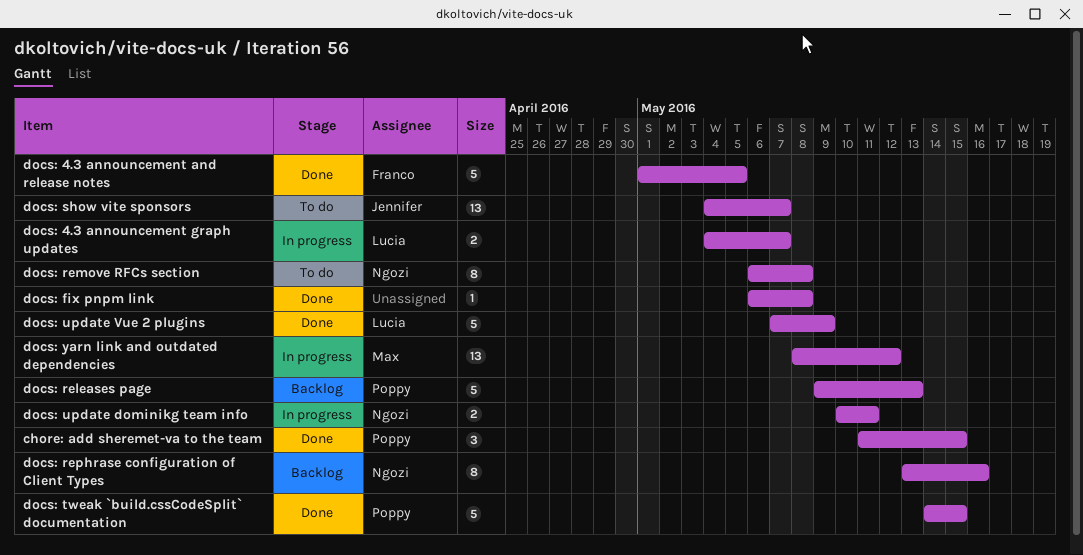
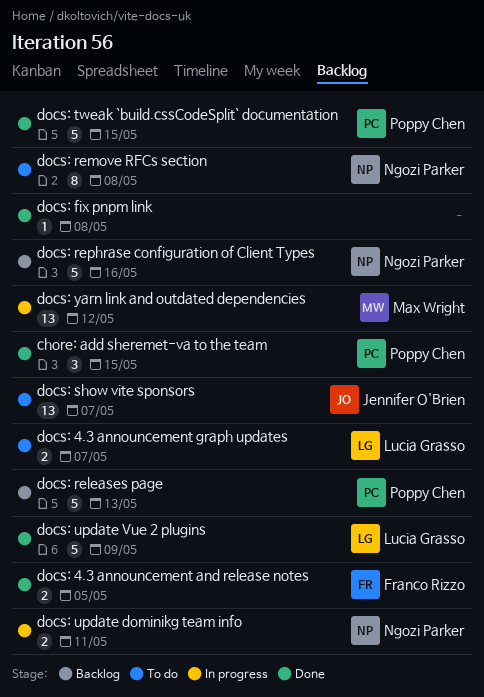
docs: 4.3 announcement and release notes, estimate: 5 -> 2
docs: 4.3 announcement graph updates, status: In progress -> To do
docs: rephrase configuration of Client Types, estimate: 8 -> 5

